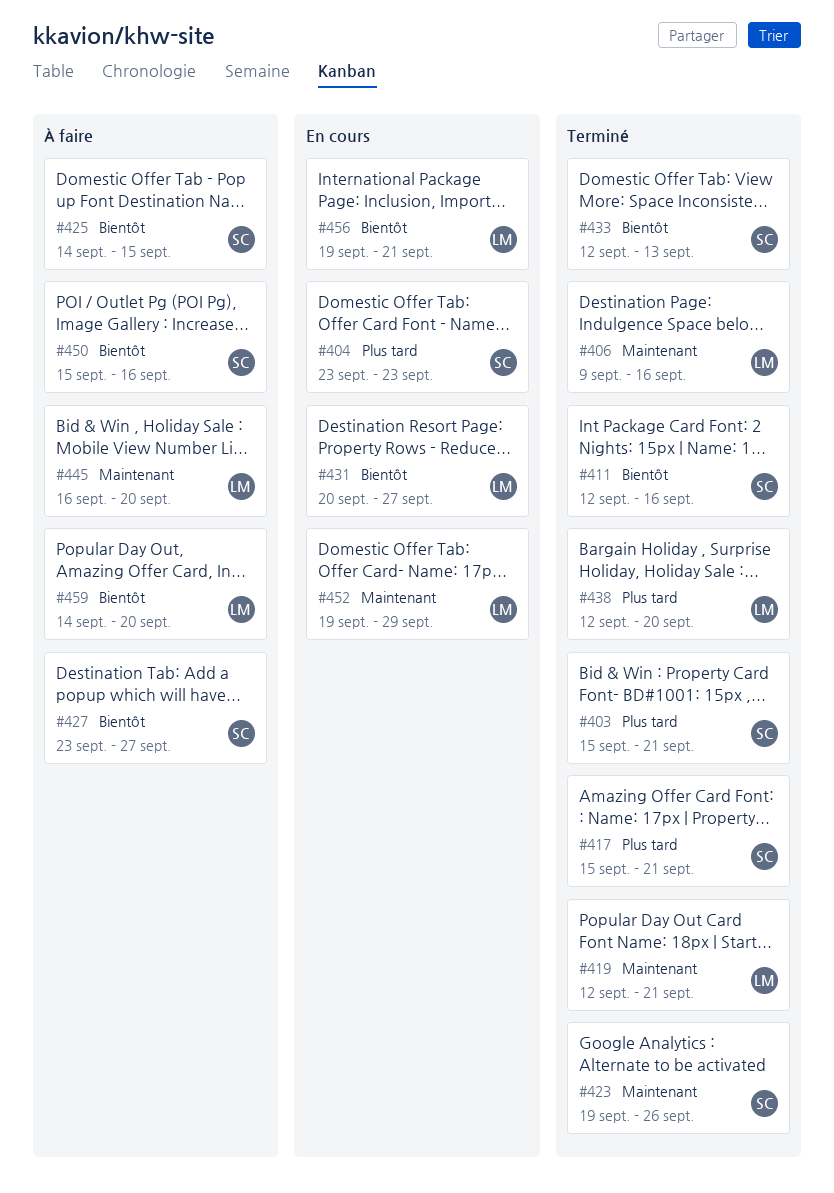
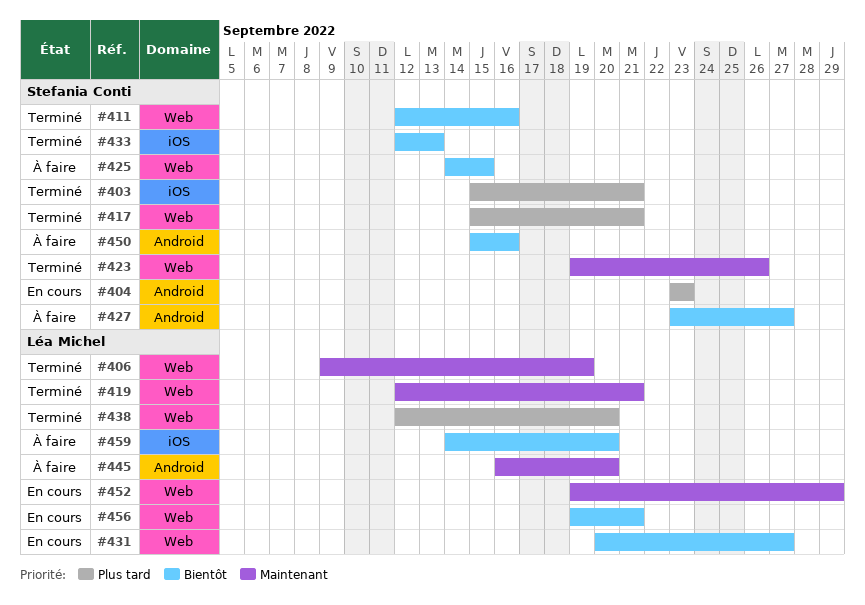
#406, due: Sep 16 -> Sep 19

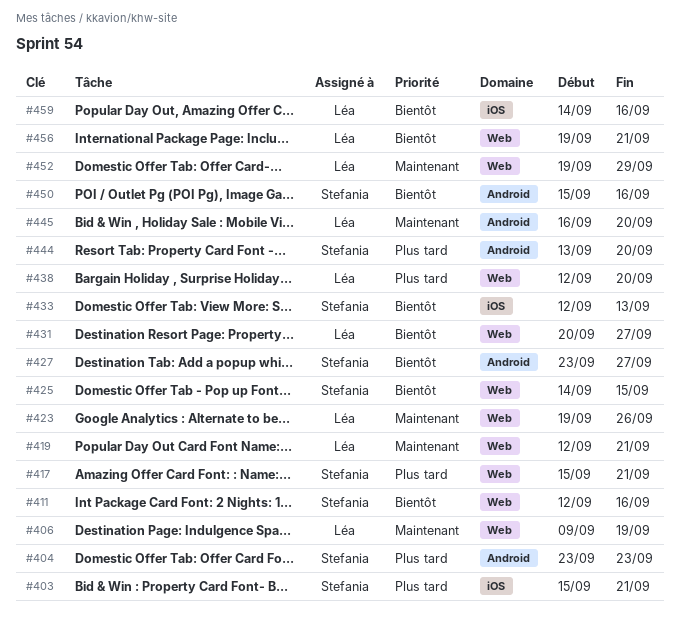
#423, owner: Stefania Conti -> Léa Michel
#444: none -> present
#459, due: Sep 20 -> Sep 16

